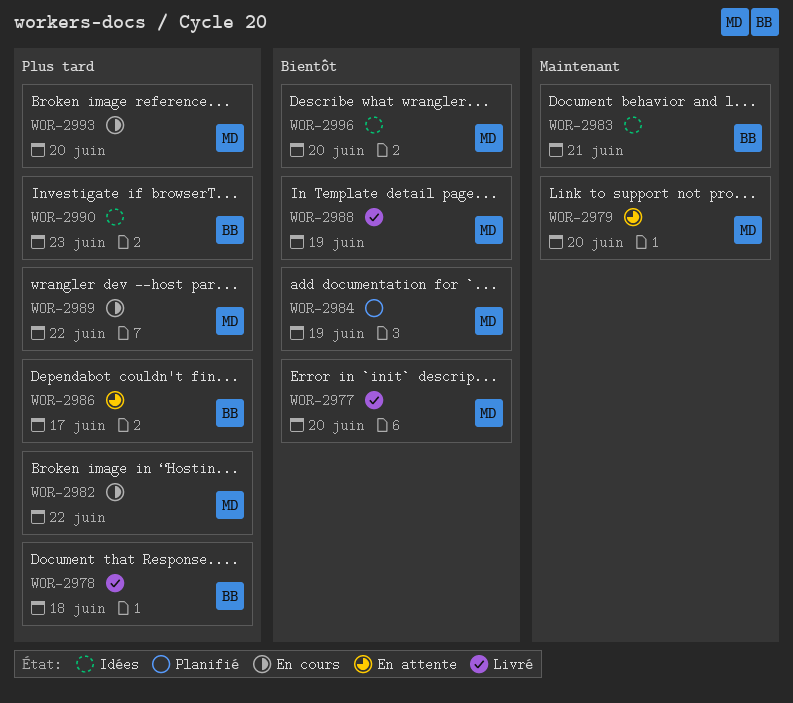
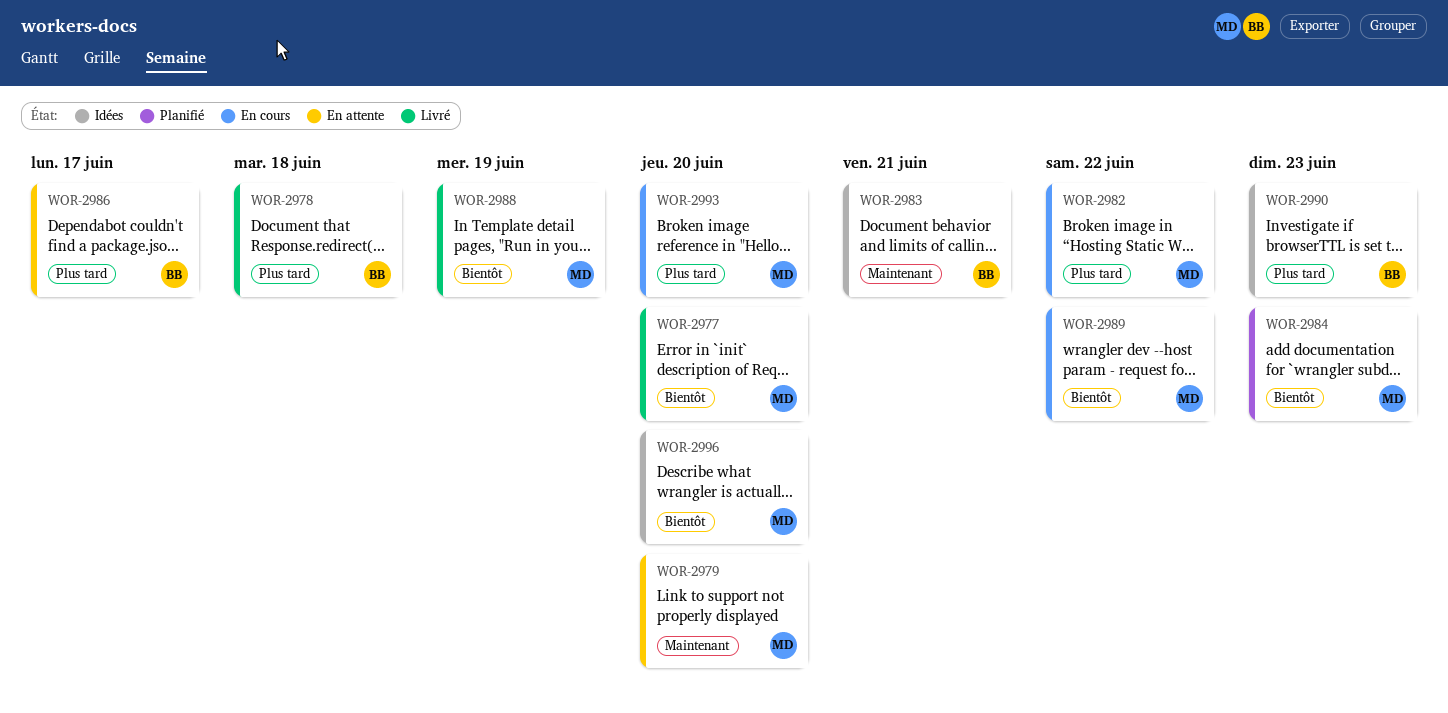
WOR-2984, due: Jun 19 -> Jun 23
WOR-2989, priority: Plus tard -> Bientôt

